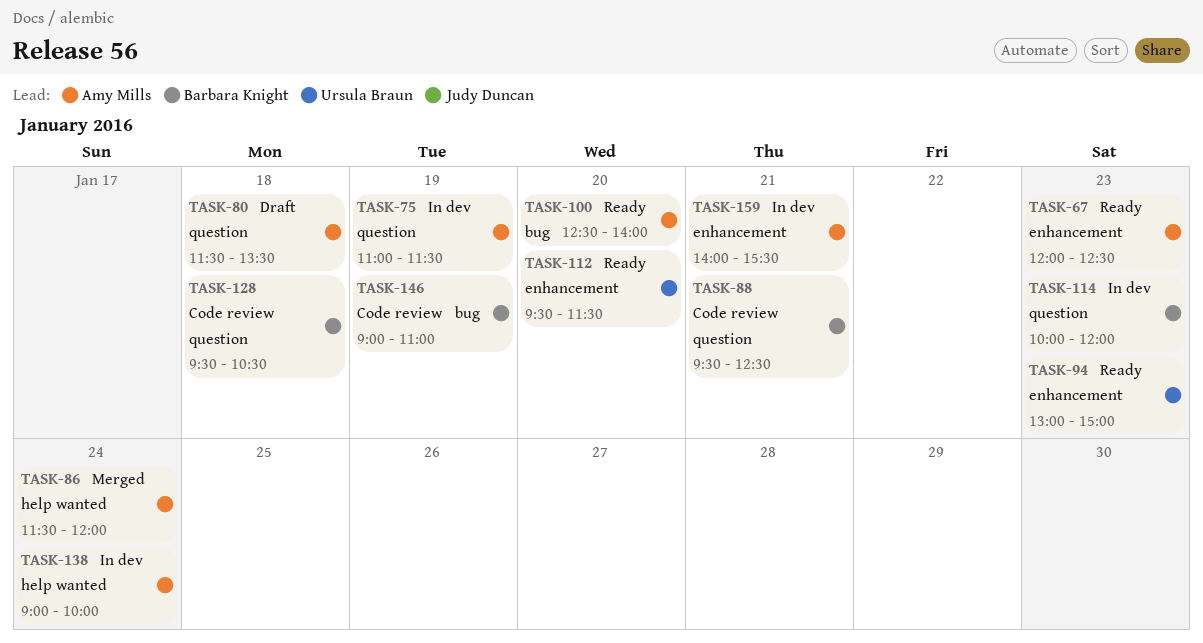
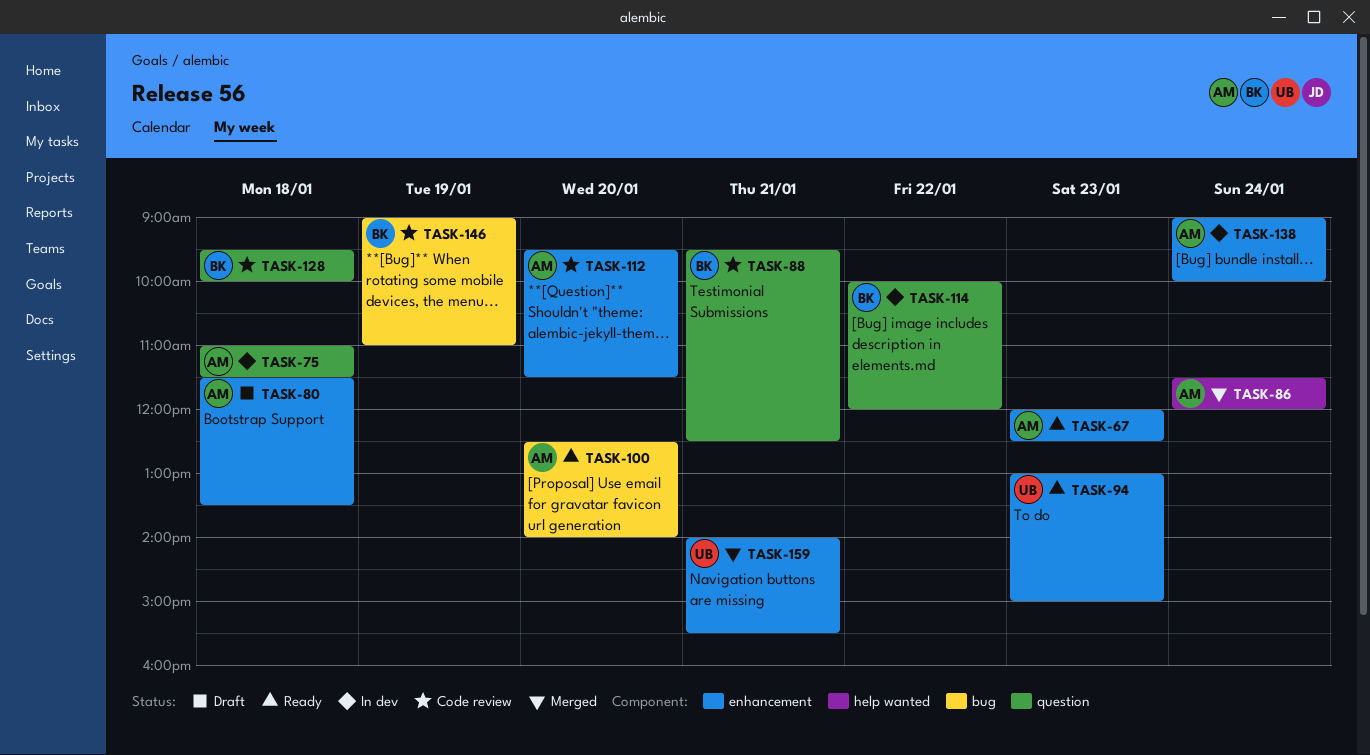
TASK-75, day: Jan 19 -> Jan 18
TASK-80, label: question -> enhancement
TASK-112, status: Ready -> Code review
TASK-112, owner: Ursula Braun -> Amy Mills
TASK-114, day: Jan 23 -> Jan 22
TASK-128, ends: 10:30 -> 10:00
TASK-138, label: help wanted -> enhancement
TASK-159, status: In dev -> Merged
TASK-159, owner: Amy Mills -> Ursula Braun

